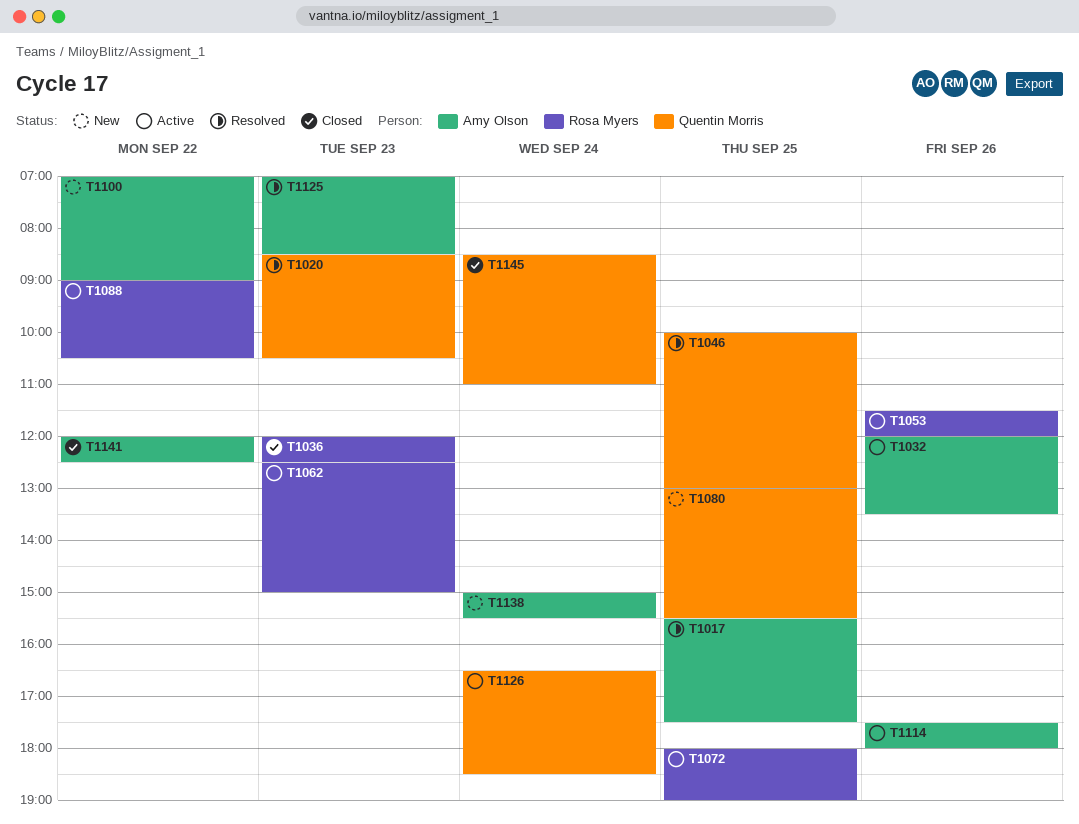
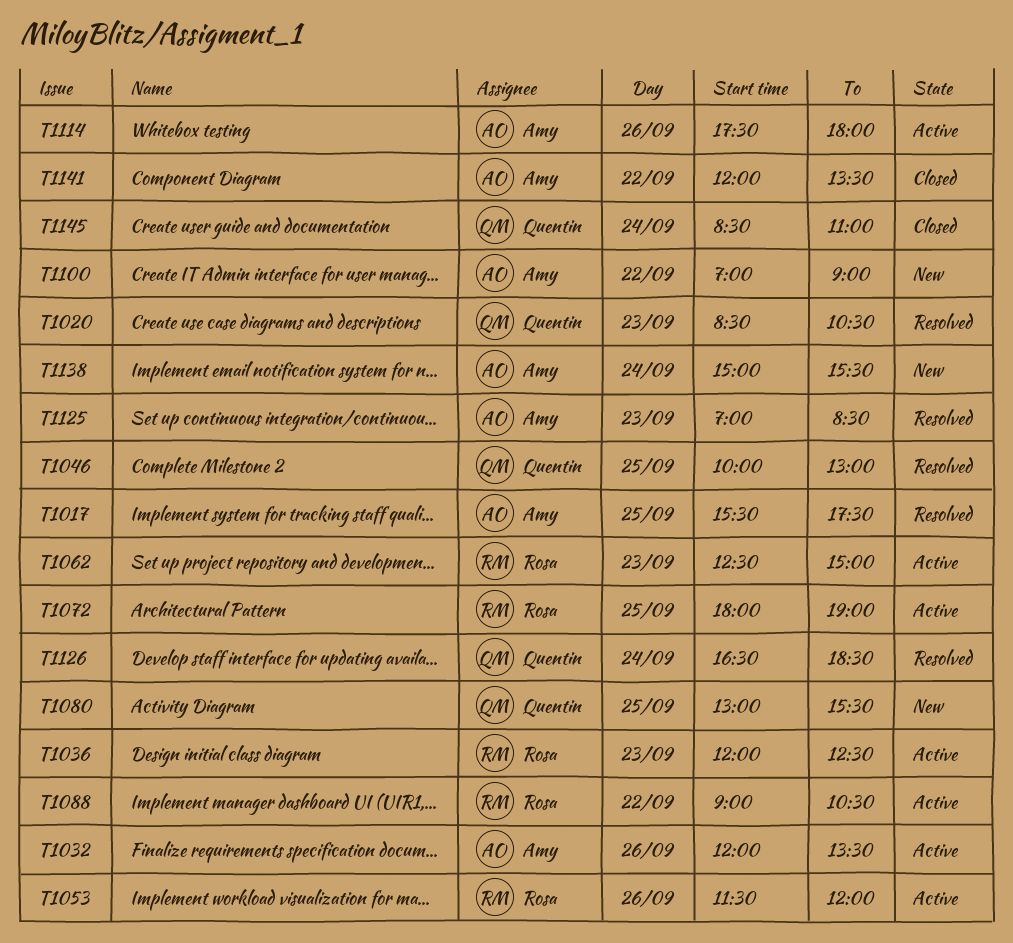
T1036, status: Closed -> Active
T1126, status: Active -> Resolved
T1141, ends: 12:30 -> 13:30

